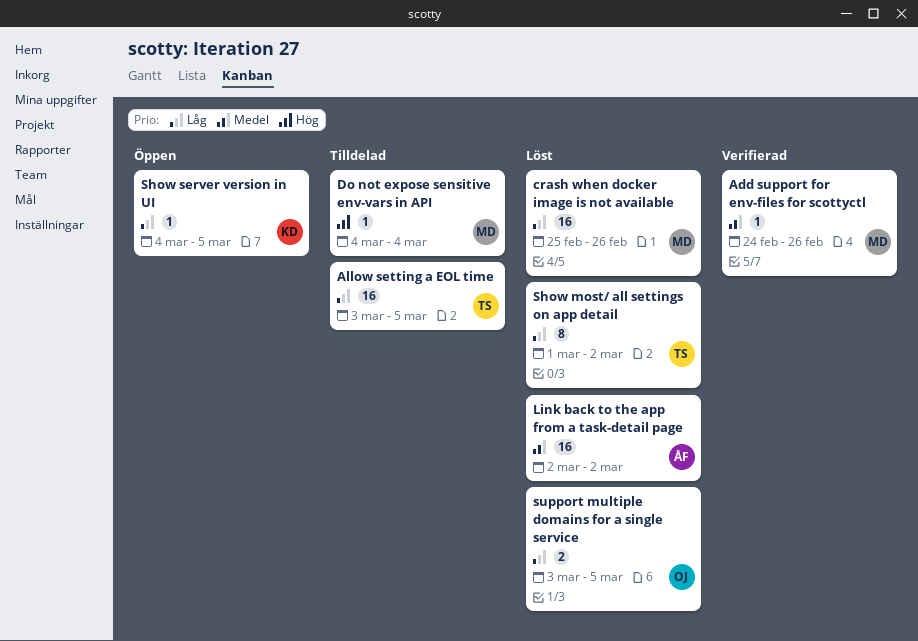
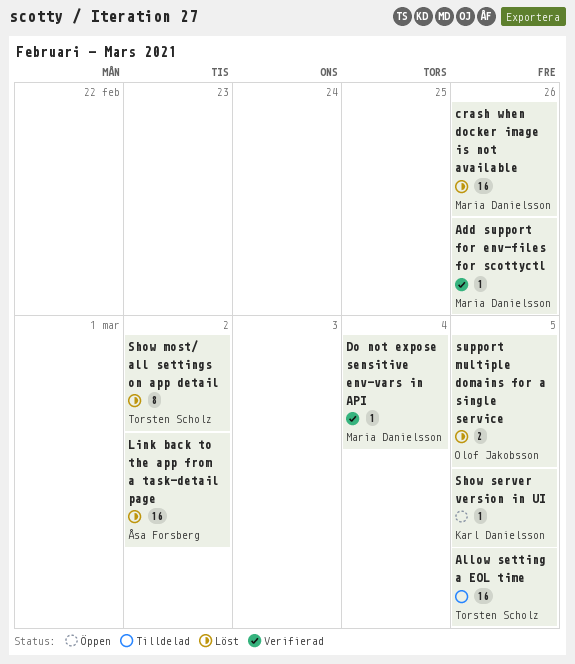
Do not expose sensitive env-vars in API, status: Tilldelad -> Verifierad

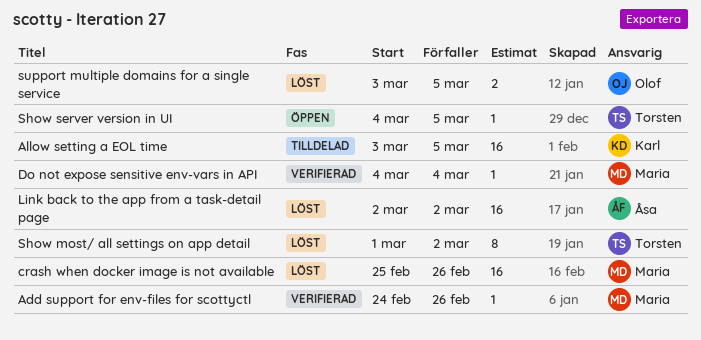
Allow setting a EOL time, owner: Torsten Scholz -> Karl Danielsson
Show server version in UI, owner: Karl Danielsson -> Torsten Scholz

